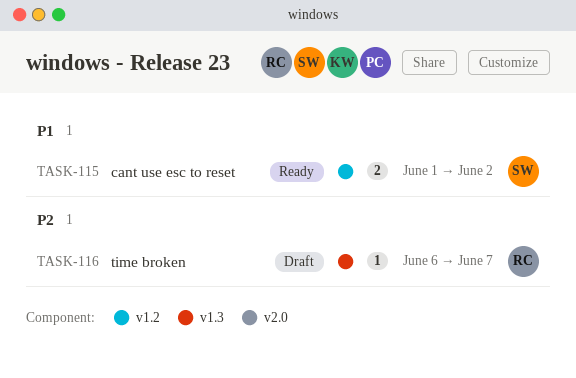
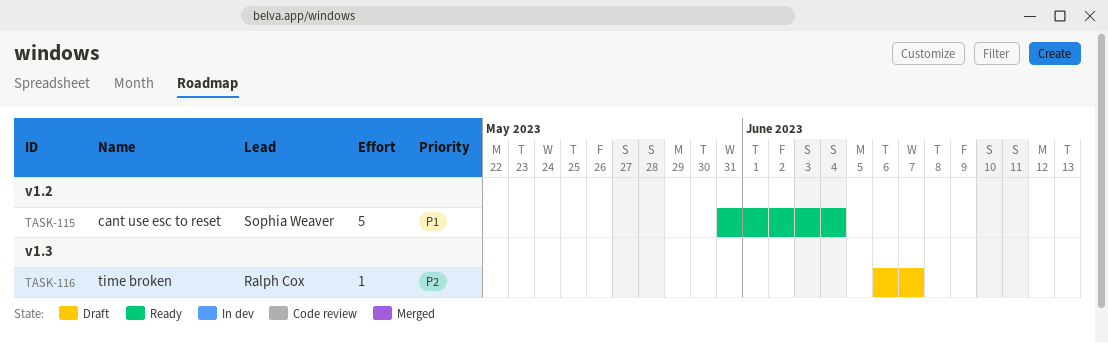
TASK-115, estimate: 2 -> 5
TASK-115, start: Jun 1 -> May 31
TASK-115, due: Jun 2 -> Jun 4

